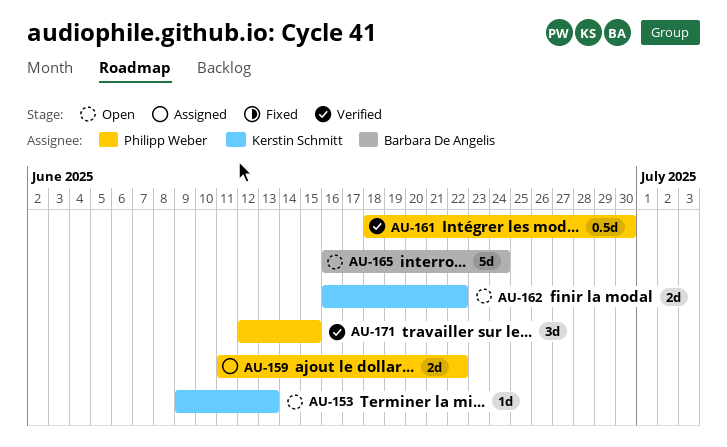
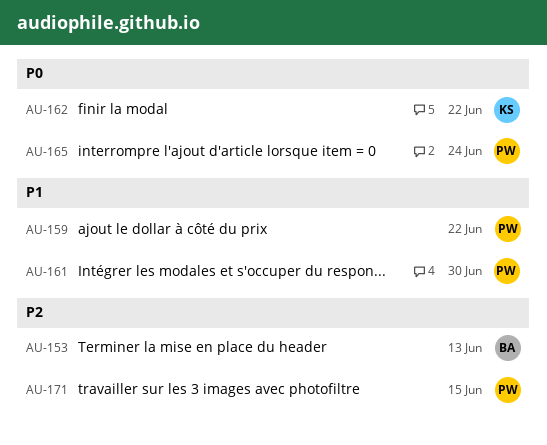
AU-153, owner: Kerstin Schmitt -> Barbara De Angelis
AU-165, owner: Barbara De Angelis -> Philipp Weber

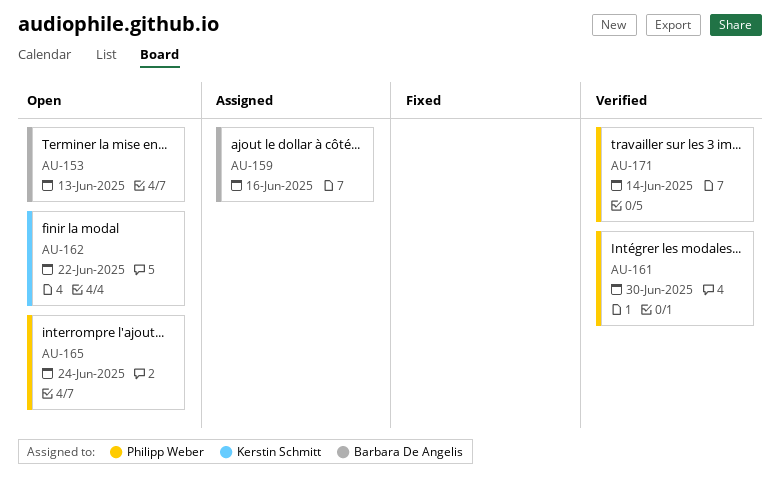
AU-159, owner: Philipp Weber -> Barbara De Angelis
AU-159, due: Jun 22 -> Jun 16
AU-171, due: Jun 15 -> Jun 14

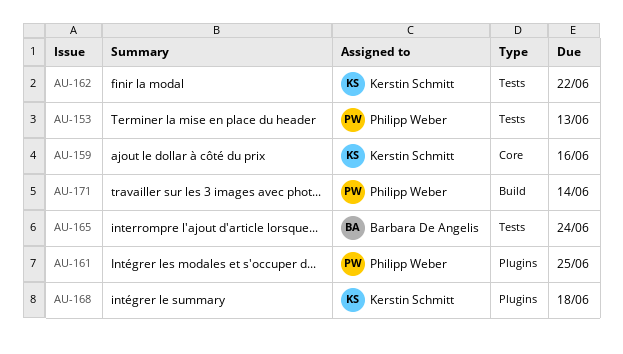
AU-153, owner: Barbara De Angelis -> Philipp Weber
AU-159, owner: Barbara De Angelis -> Kerstin Schmitt
AU-161, due: Jun 30 -> Jun 25
AU-165, owner: Philipp Weber -> Barbara De Angelis
AU-168: none -> present

